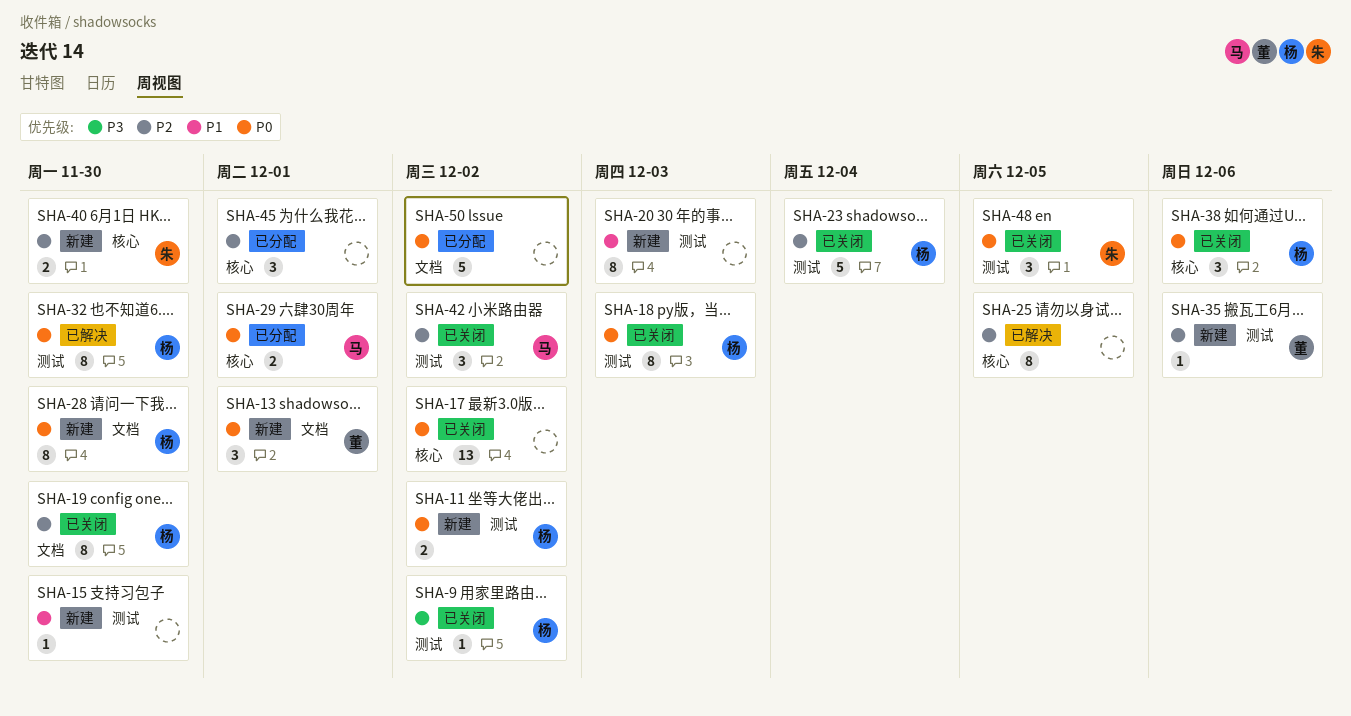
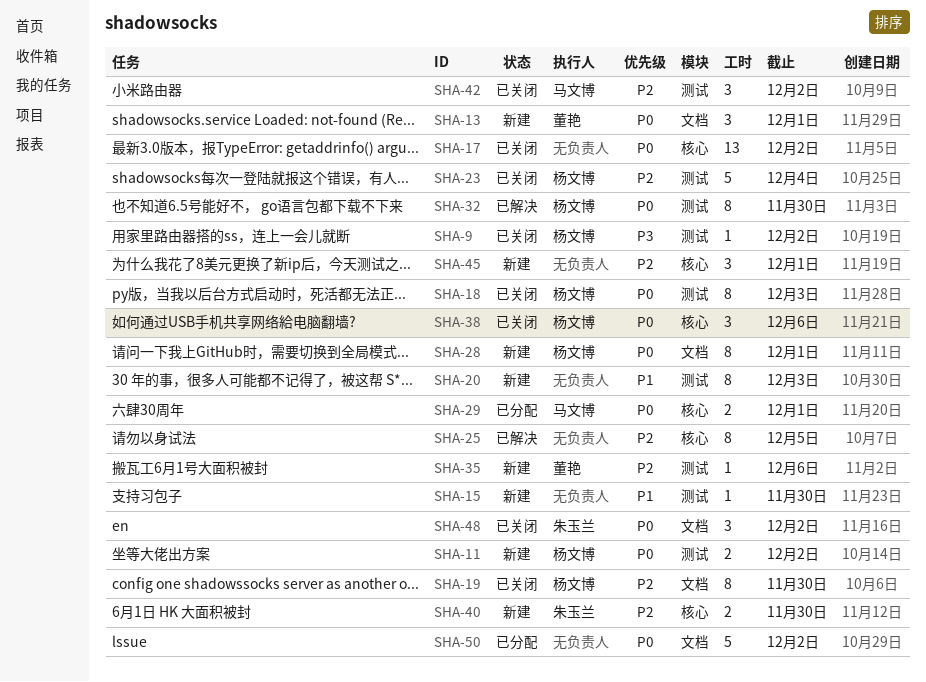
SHA-28, due: Nov 30 -> Dec 1
SHA-45, status: 已分配 -> 新建
SHA-48, label: 测试 -> 文档
SHA-48, due: Dec 5 -> Dec 2

